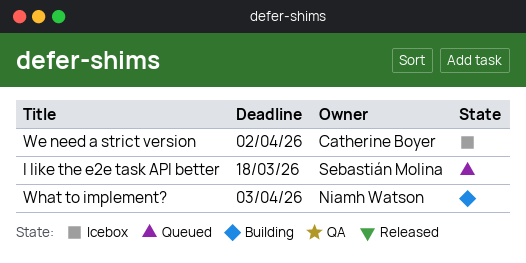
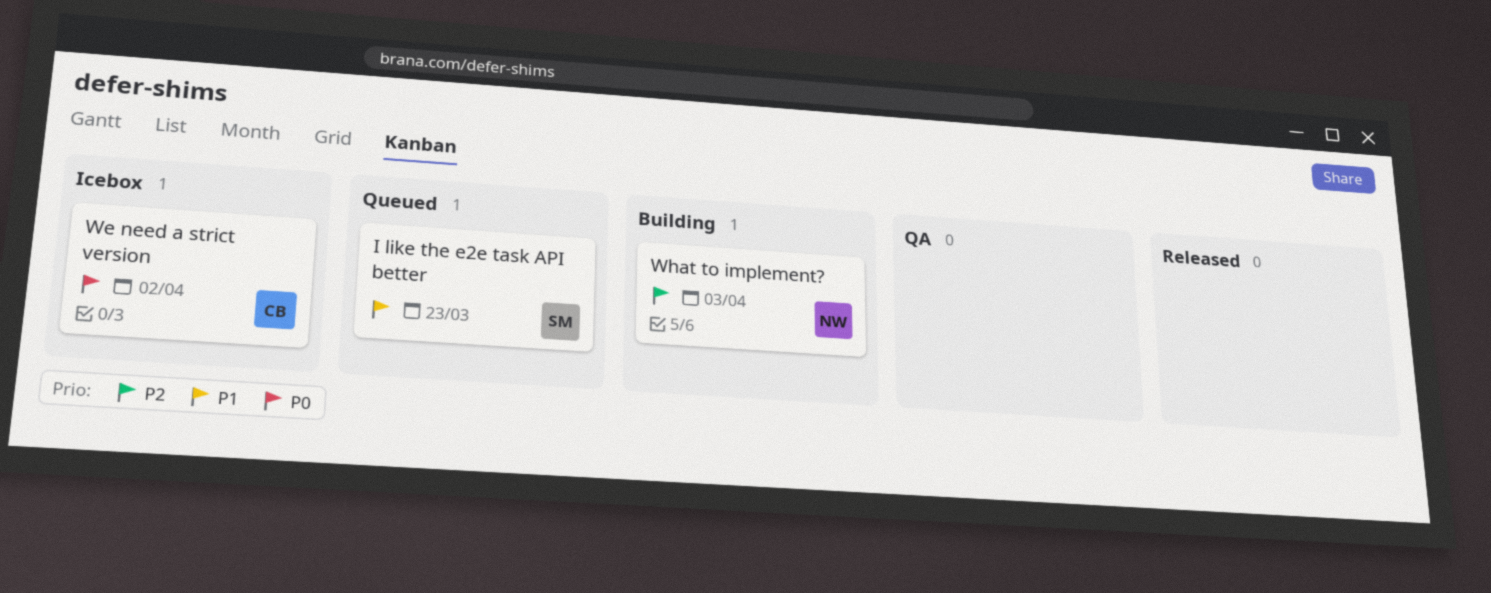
I like the e2e task API better, due: Mar 18 -> Mar 23

